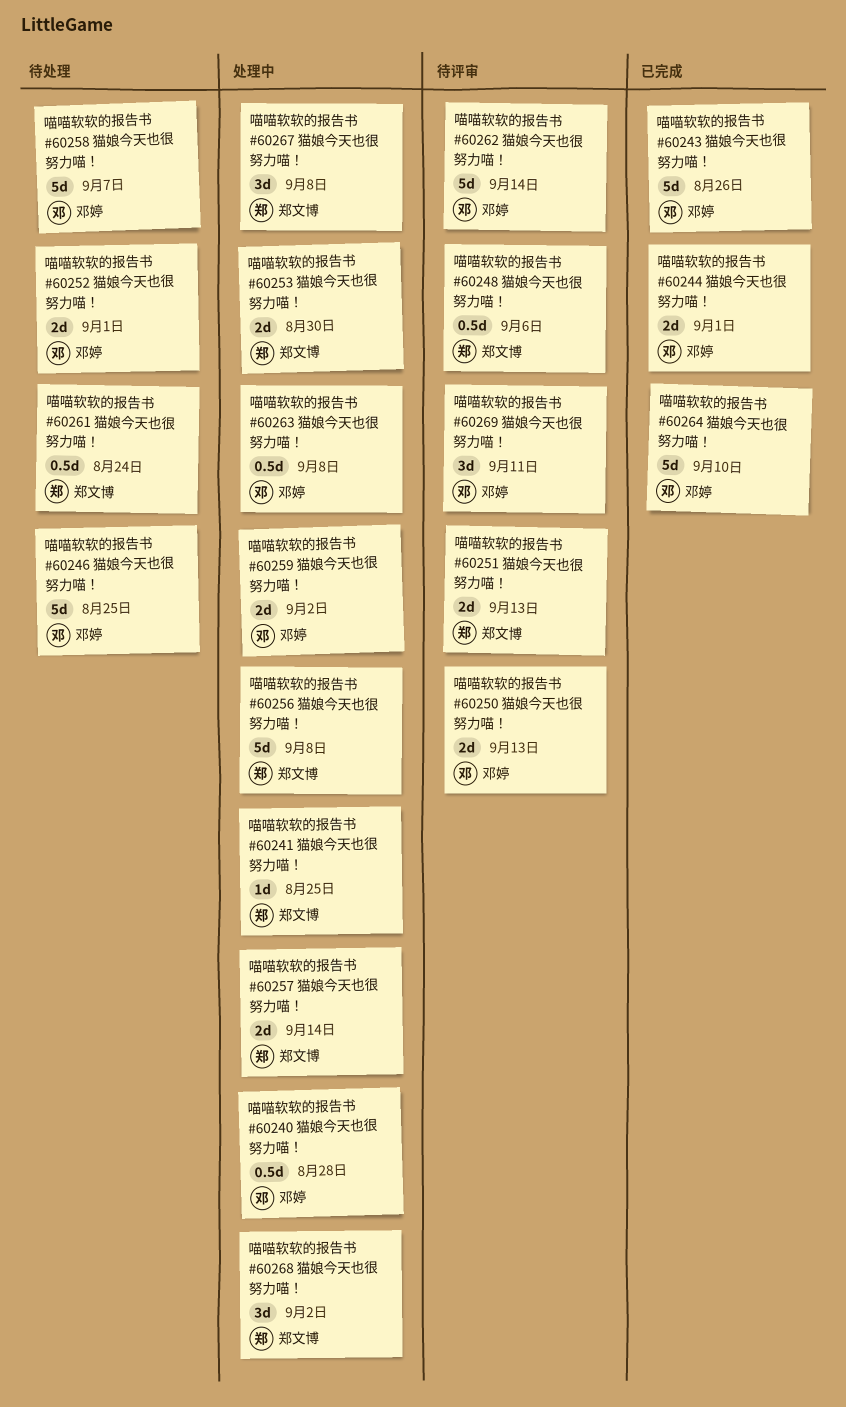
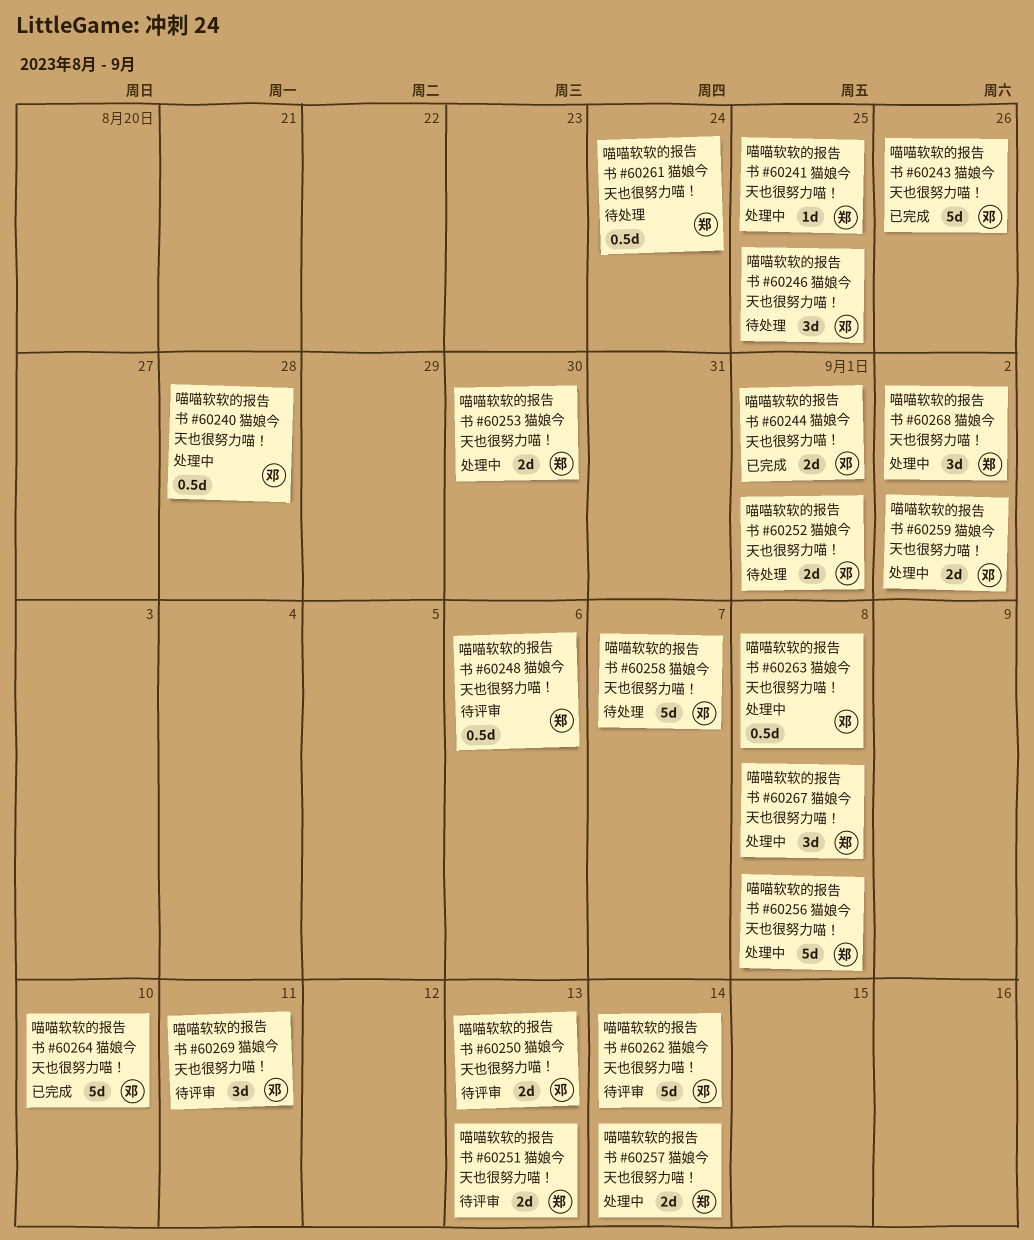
喵喵软软的报告书 #60246 猫娘今天也很努力喵！, estimate: 5d -> 3d

